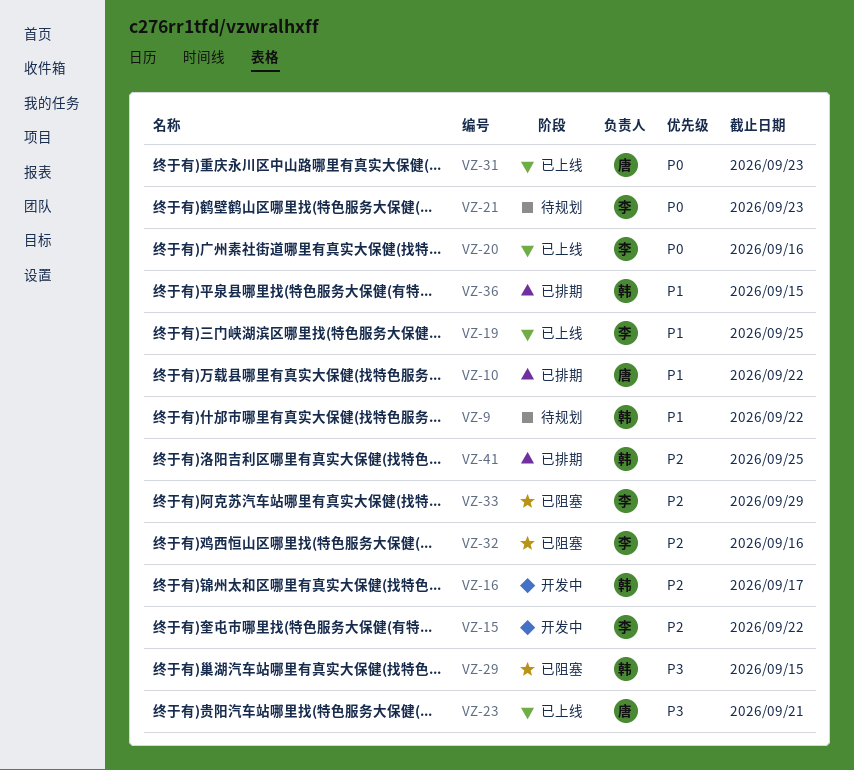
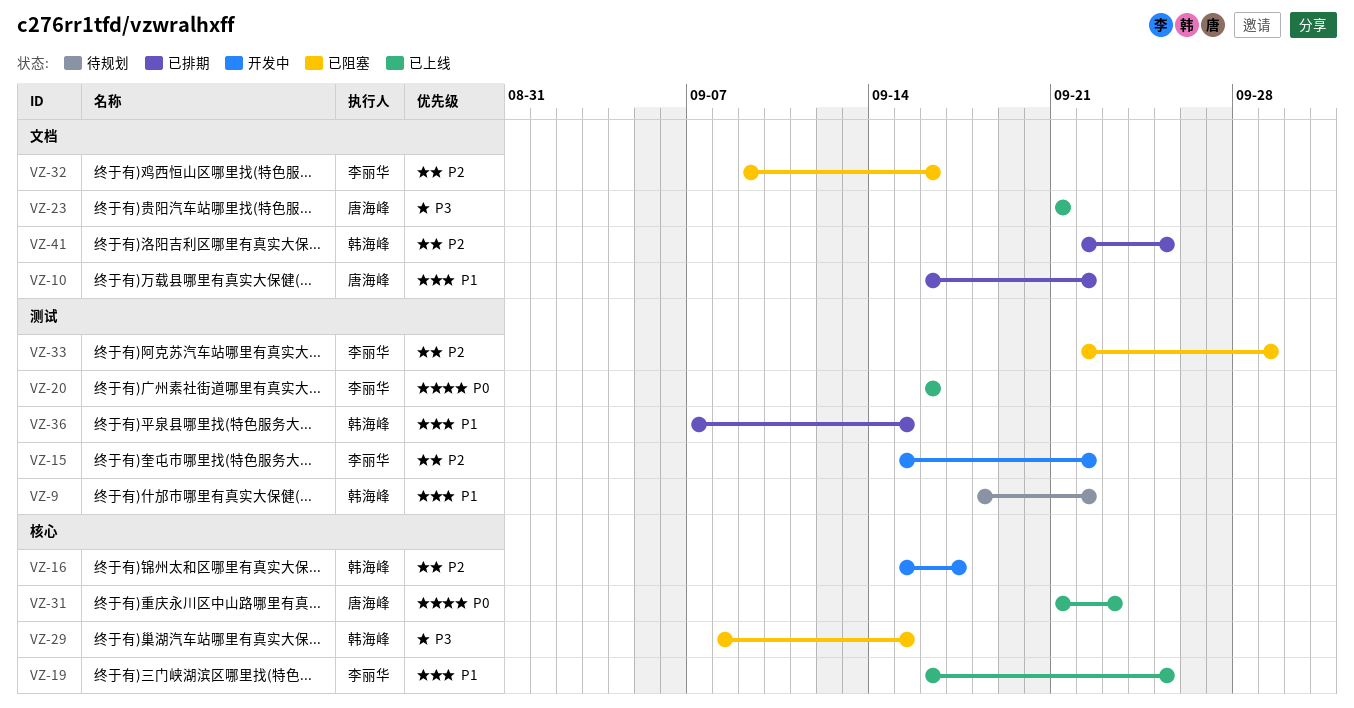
VZ-21: present -> none

